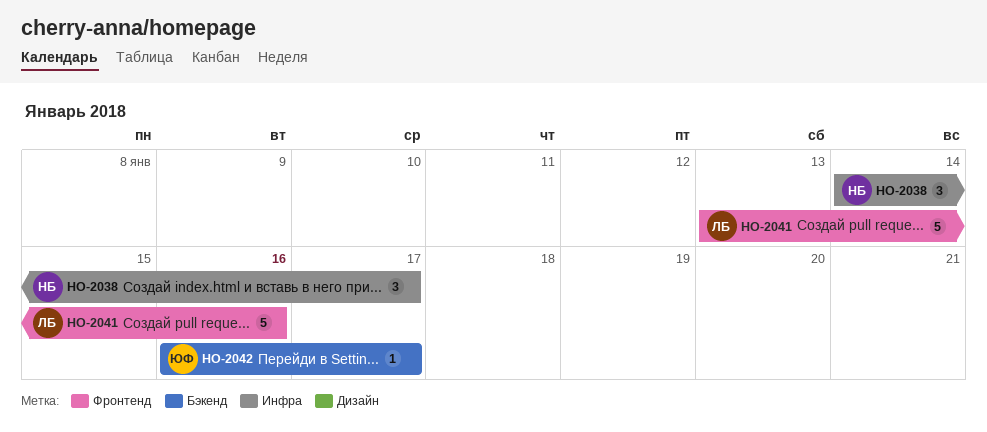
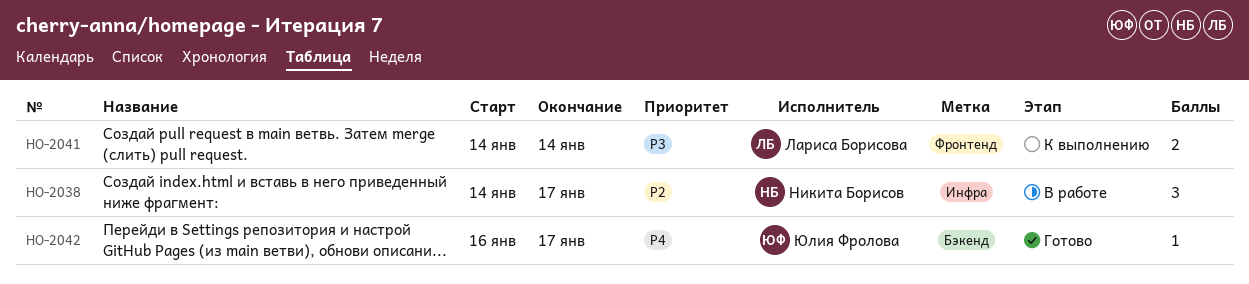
HO-2041, estimate: 5 -> 2
HO-2041, start: Jan 13 -> Jan 14
HO-2041, due: Jan 16 -> Jan 14

